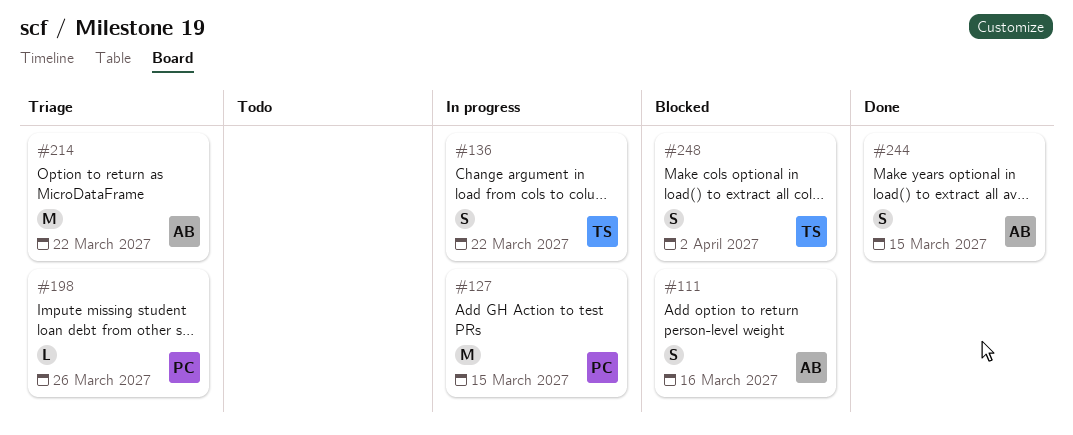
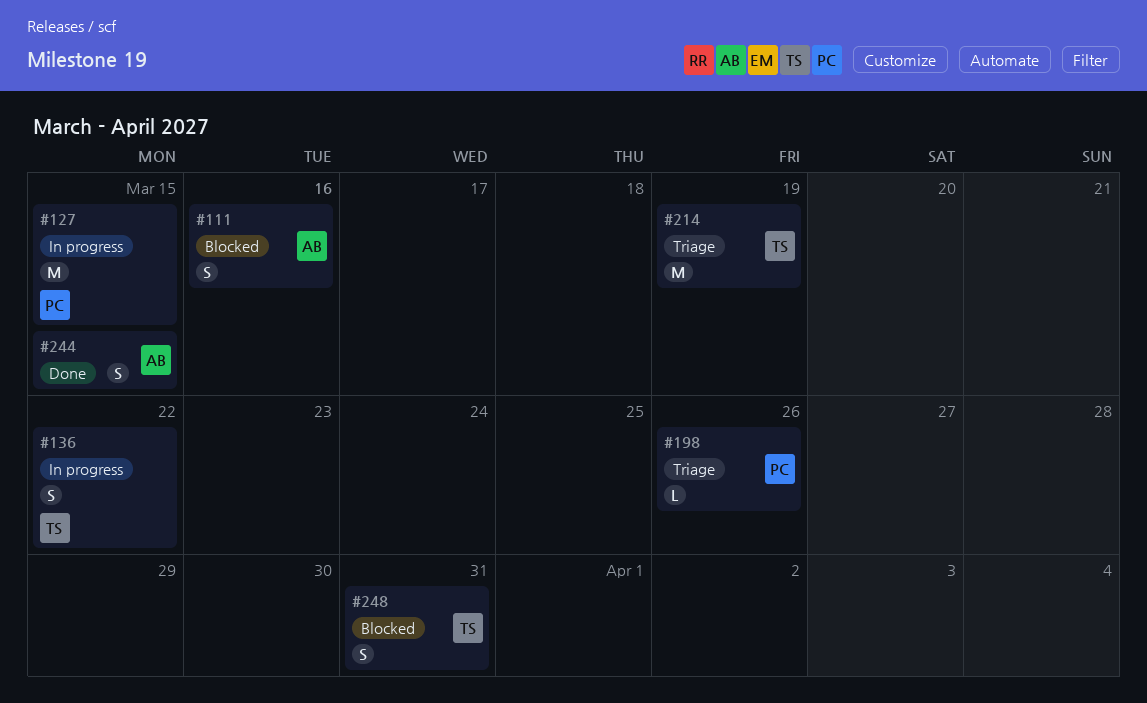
#214, owner: AB -> TS
#214, due: Mar 22 -> Mar 19
#248, due: Apr 2 -> Mar 31

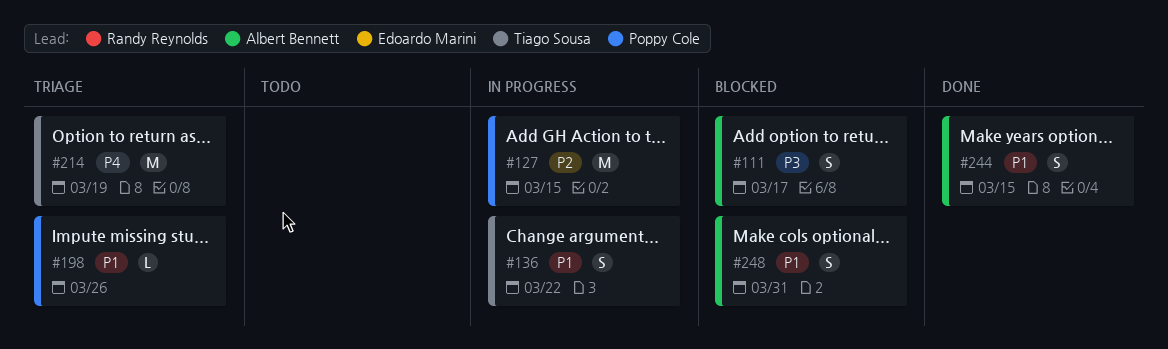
#111, due: Mar 16 -> Mar 17
#248, owner: Tiago Sousa -> Albert Bennett

